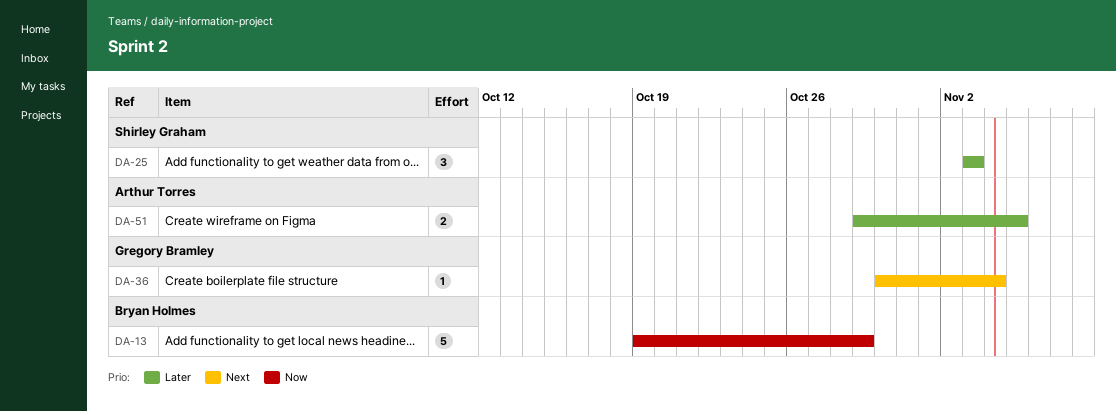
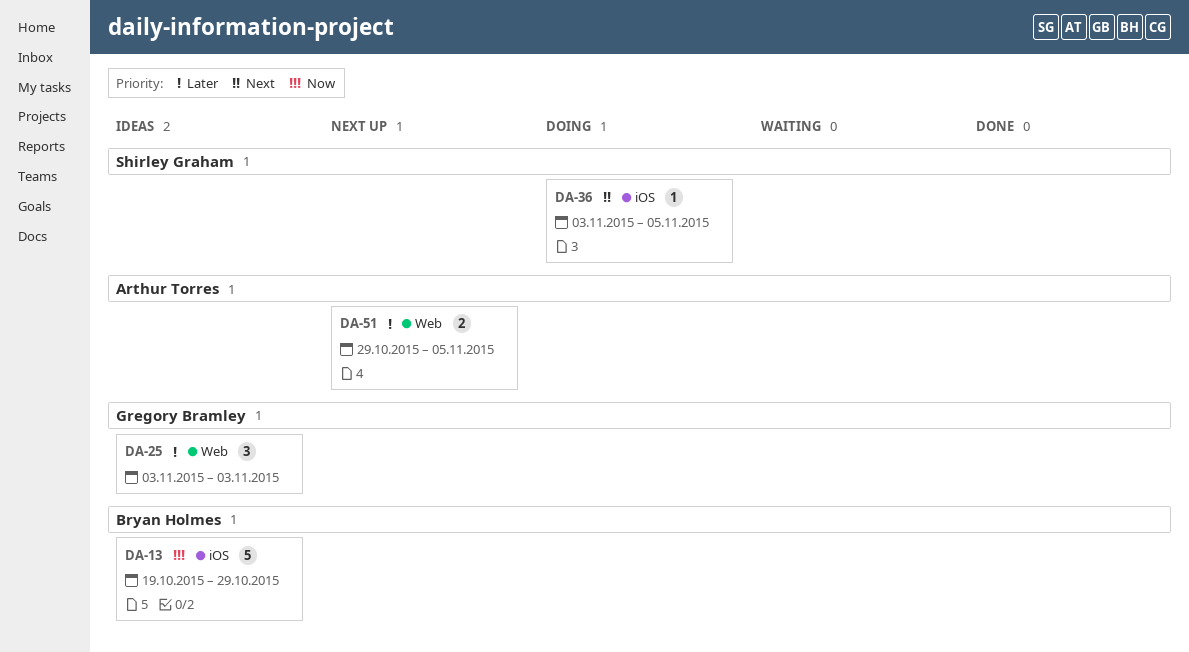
DA-25, owner: Shirley Graham -> Gregory Bramley
DA-36, owner: Gregory Bramley -> Shirley Graham
DA-36, start: Oct 30 -> Nov 3
DA-36, due: Nov 4 -> Nov 5

